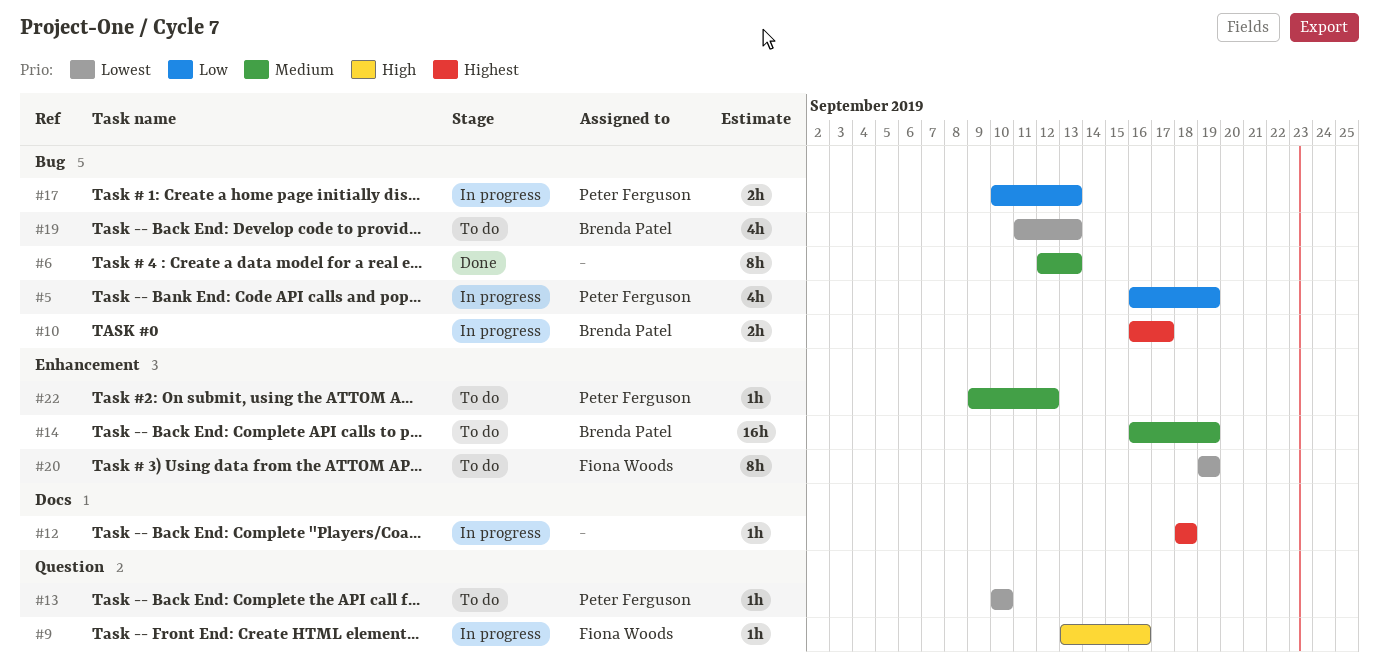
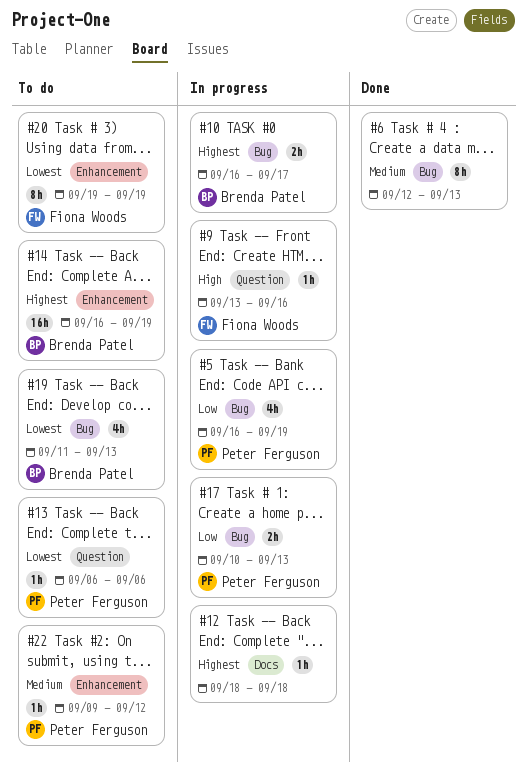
#13, start: Sep 10 -> Sep 6
#13, due: Sep 10 -> Sep 6
#14, priority: Medium -> Highest

